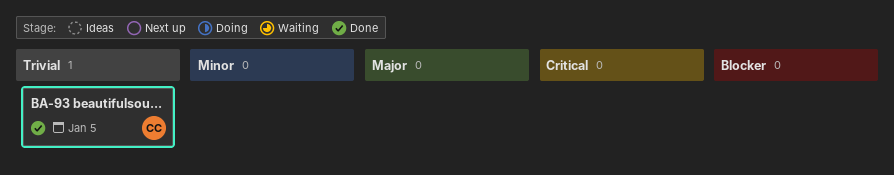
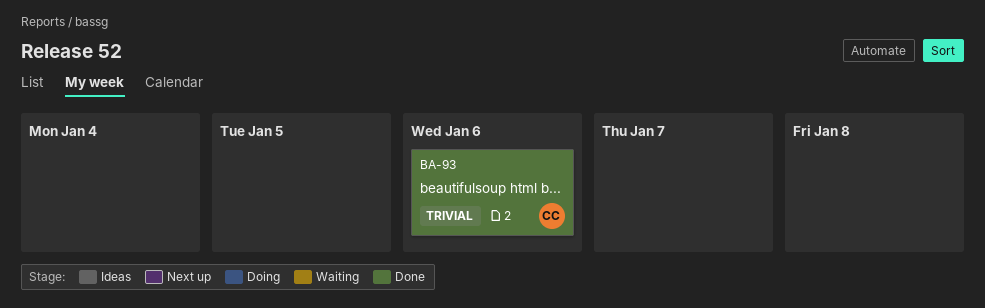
BA-93, due: Jan 5 -> Jan 6

